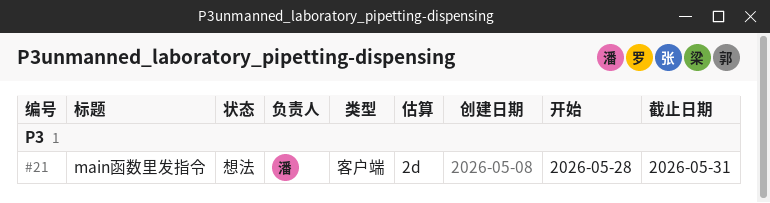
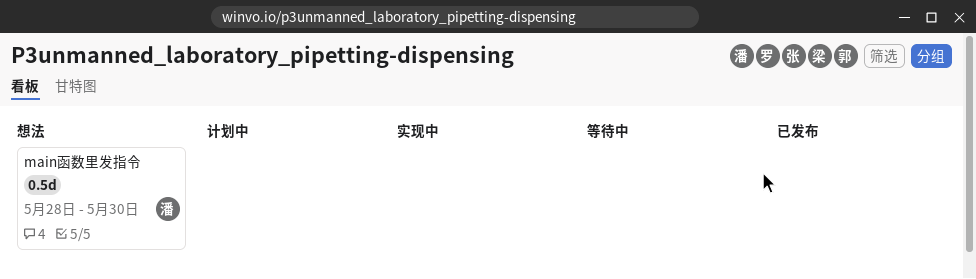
main函数里发指令, estimate: 2d -> 0.5d
main函数里发指令, due: May 31 -> May 30

